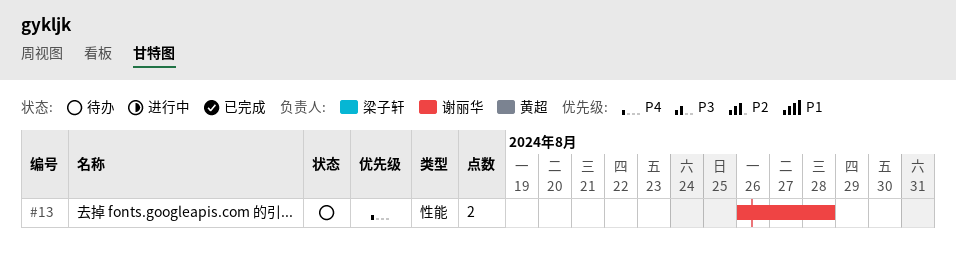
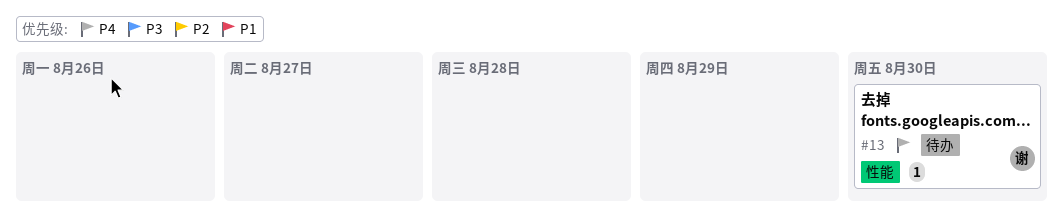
#13, estimate: 2 -> 1
#13, due: Aug 28 -> Aug 30

